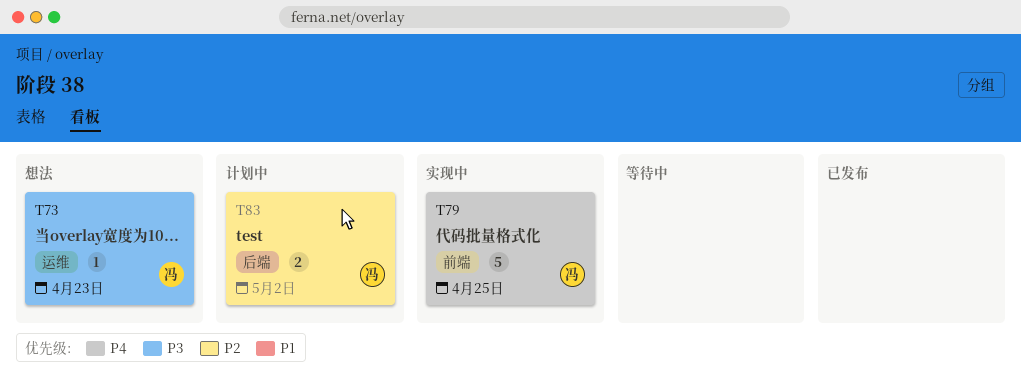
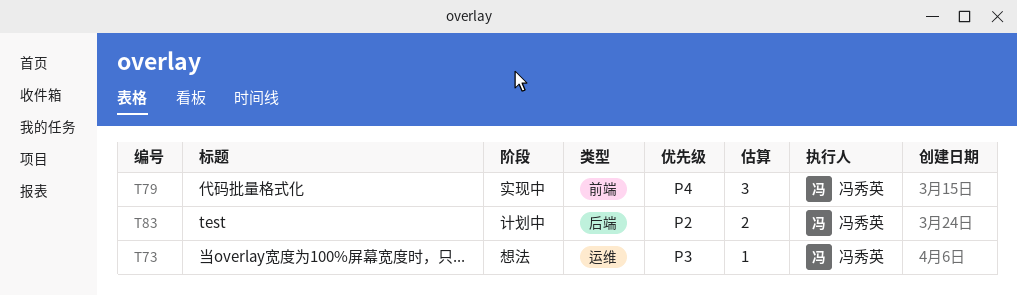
T79, estimate: 5 -> 3

